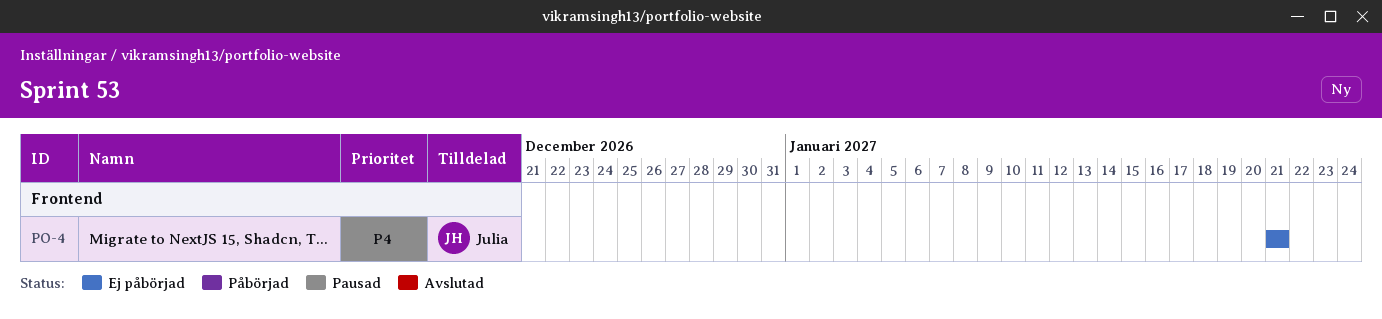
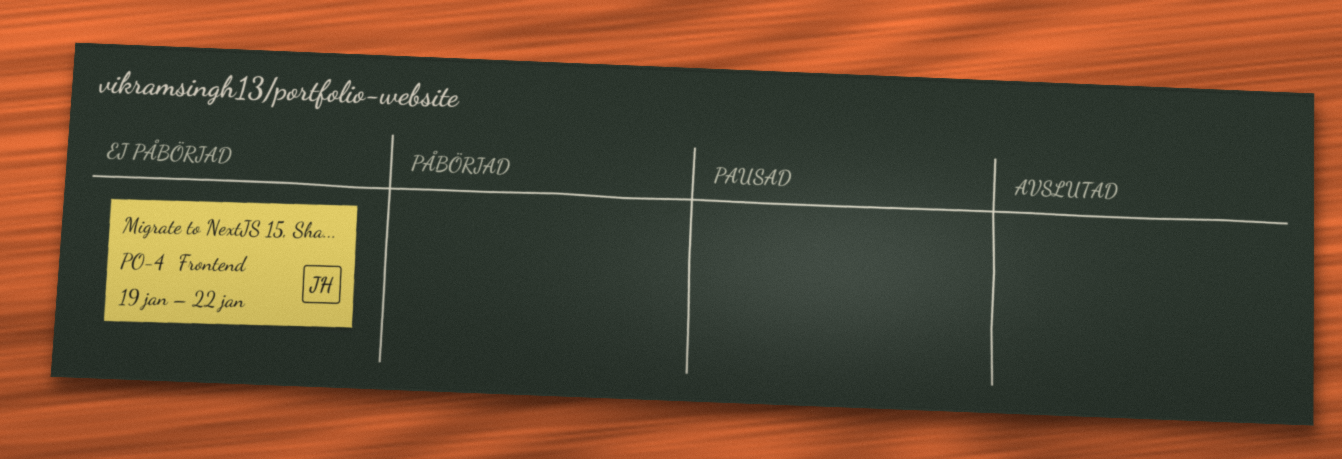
PO-4, start: Jan 21 -> Jan 19
PO-4, due: Jan 21 -> Jan 22

